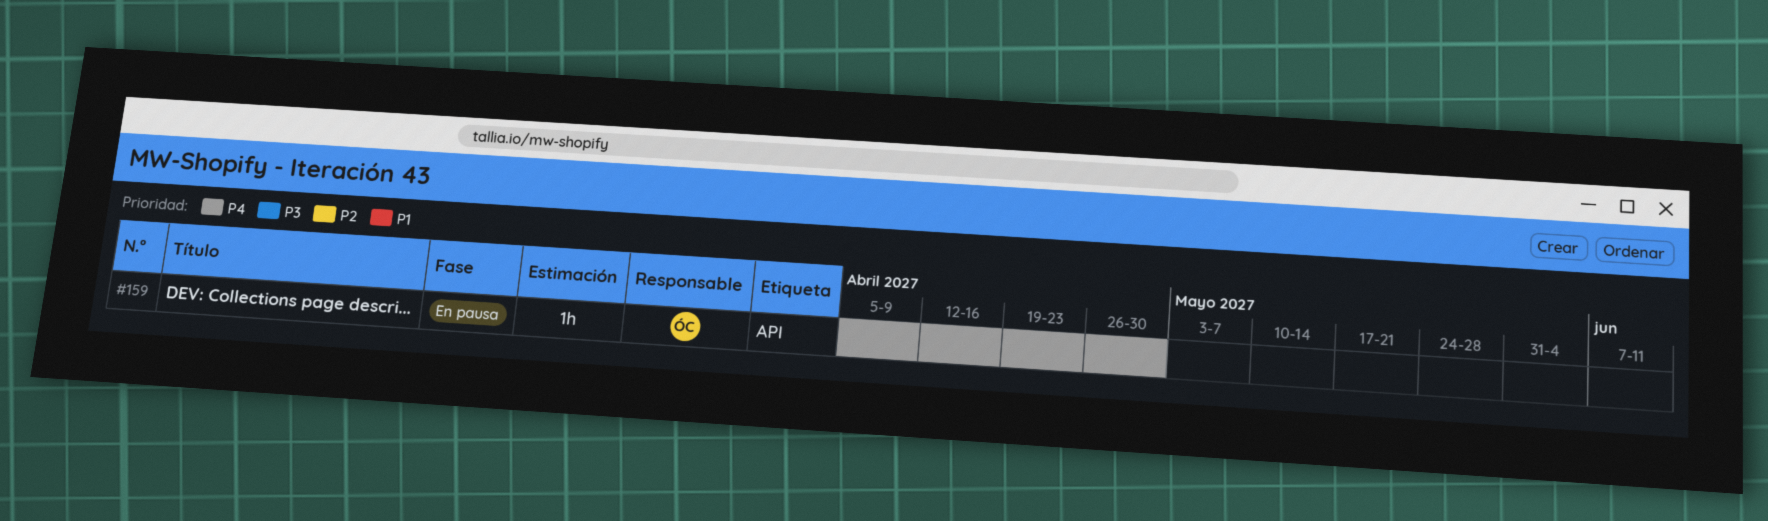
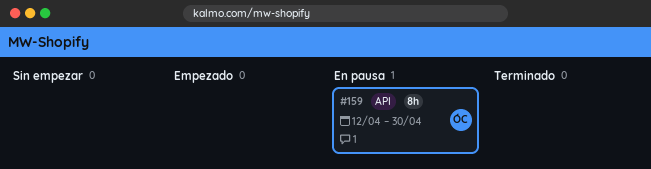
#159, estimate: 1h -> 8h
#159, start: Apr 5 -> Apr 12

